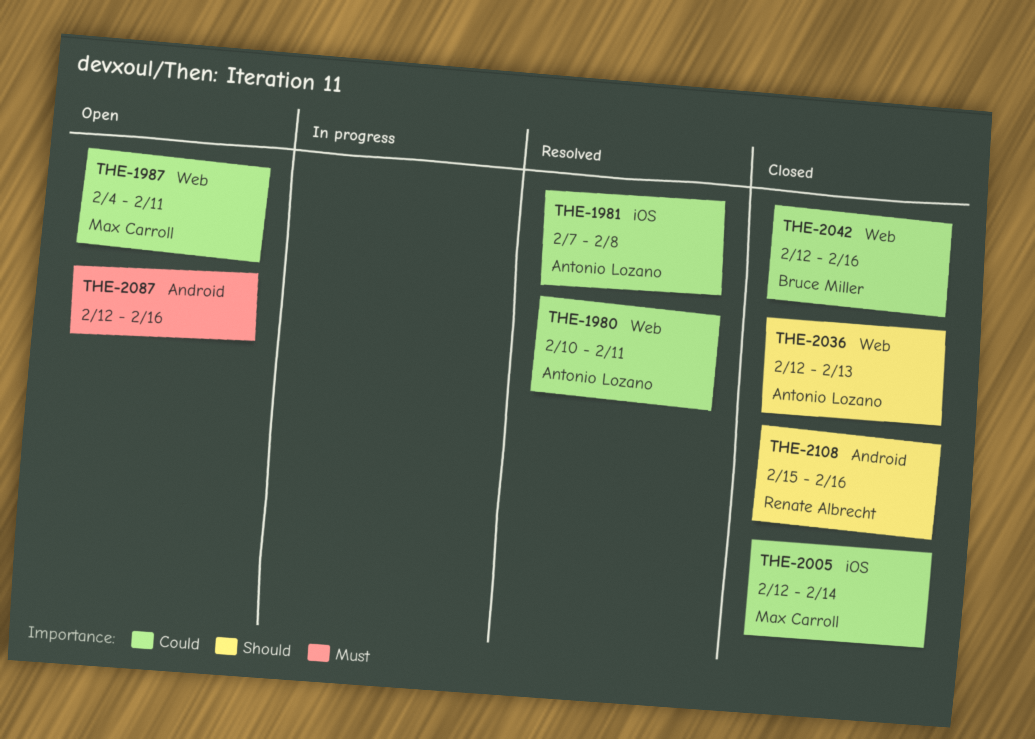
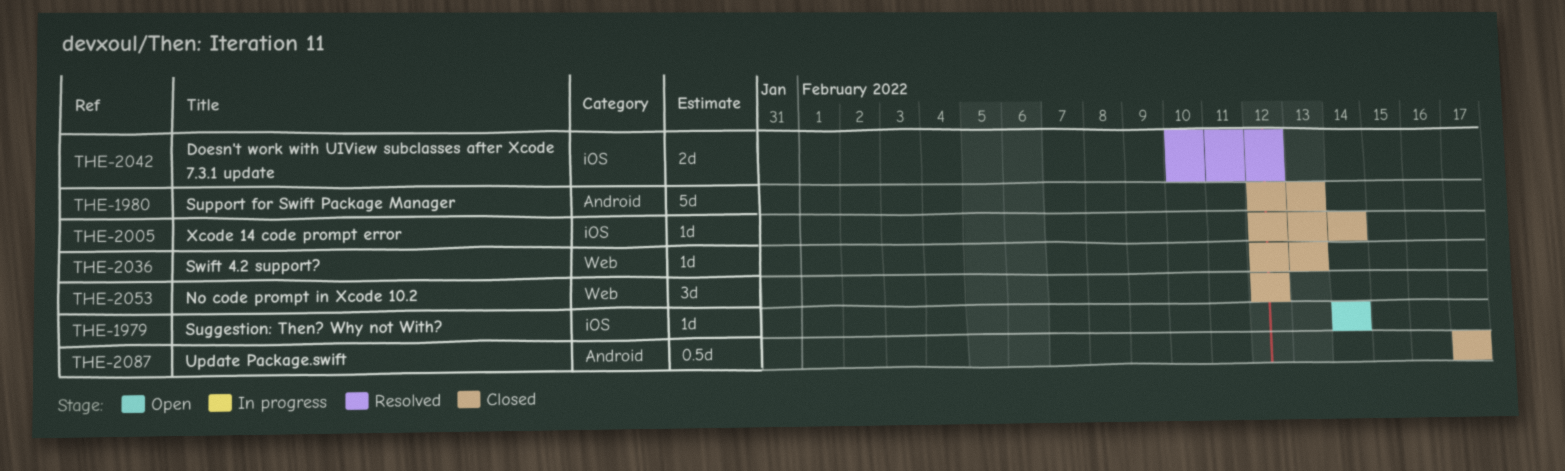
THE-1979: none -> present
THE-1980, status: Resolved -> Closed
THE-1980, label: Web -> Android
THE-1980, start: Feb 10 -> Feb 12
THE-1980, due: Feb 11 -> Feb 13
THE-1981: present -> none
THE-1987: present -> none
THE-2042, status: Closed -> Resolved
THE-2042, label: Web -> iOS
THE-2042, start: Feb 12 -> Feb 10
THE-2042, due: Feb 16 -> Feb 12
THE-2053: none -> present
THE-2087, status: Open -> Closed
THE-2087, start: Feb 12 -> Feb 17
THE-2087, due: Feb 16 -> Feb 17
THE-2108: present -> none

